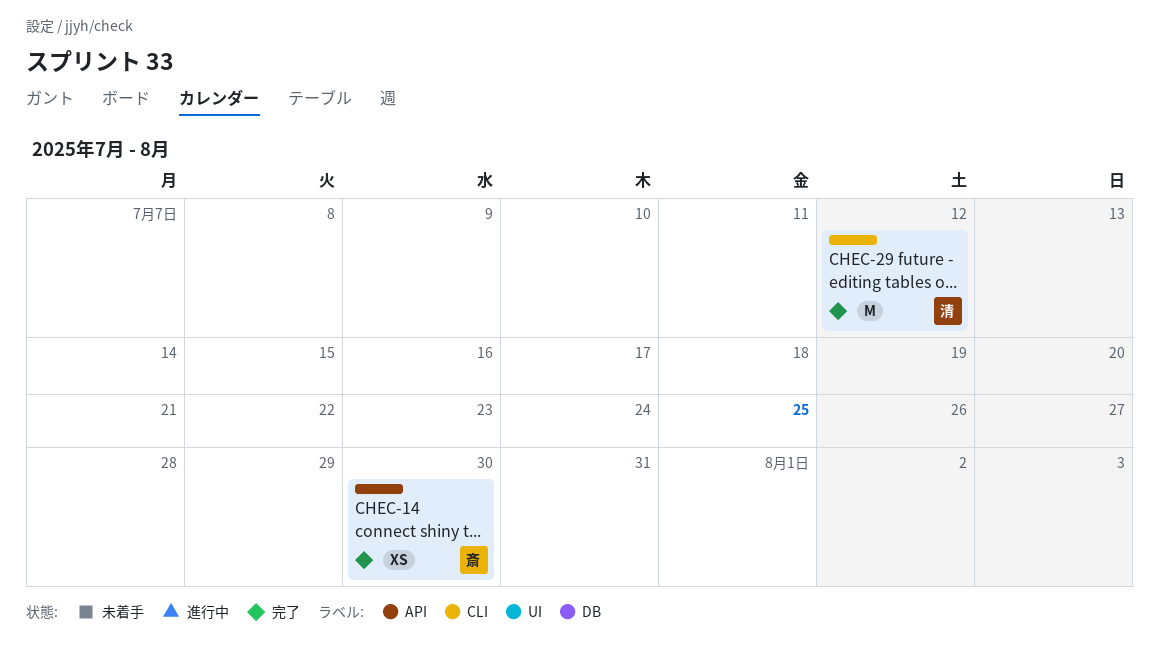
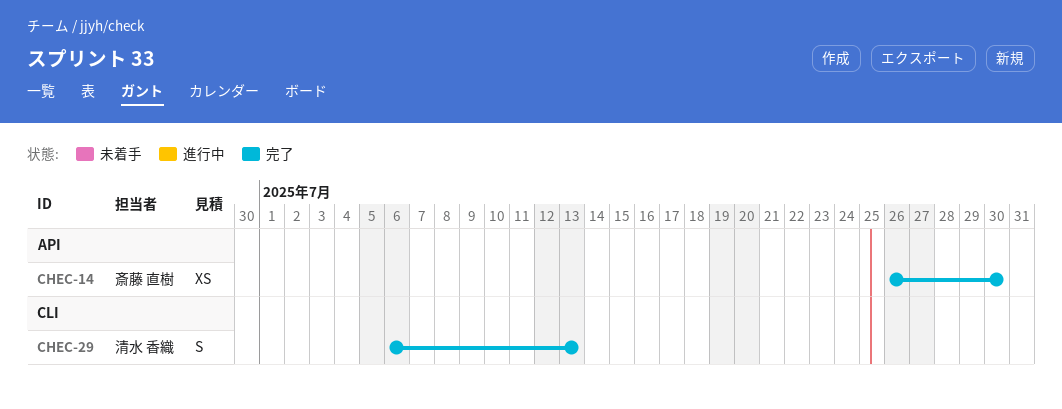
CHEC-29, estimate: M -> S
CHEC-29, due: Jul 12 -> Jul 13

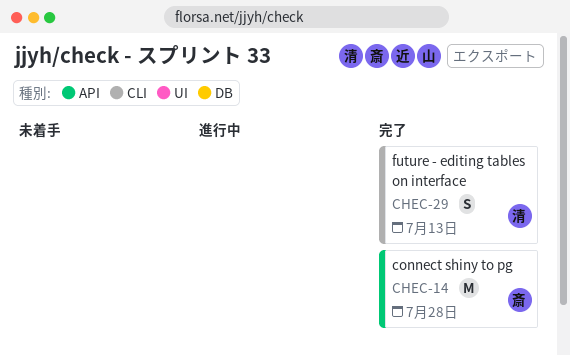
CHEC-14, estimate: XS -> M
CHEC-14, due: Jul 30 -> Jul 28

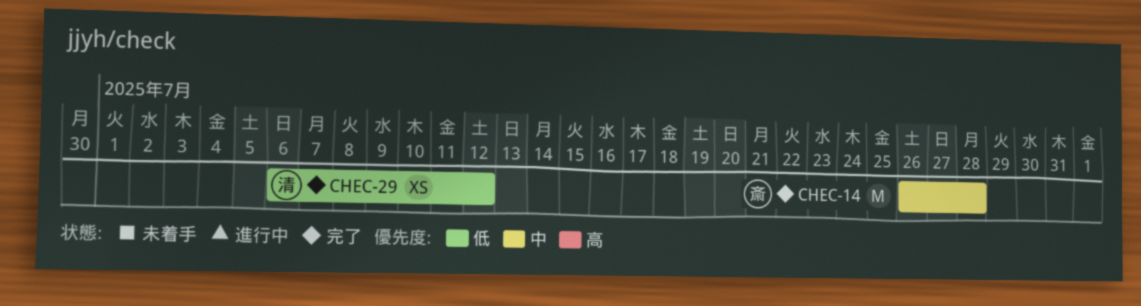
CHEC-29, estimate: S -> XS
CHEC-29, due: Jul 13 -> Jul 12

